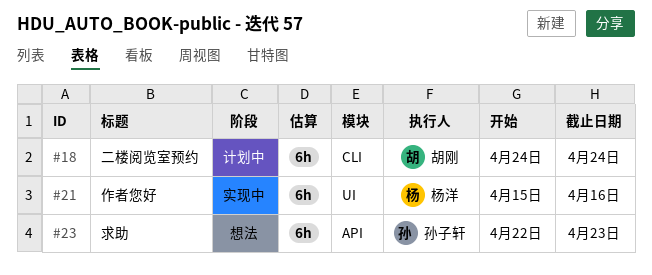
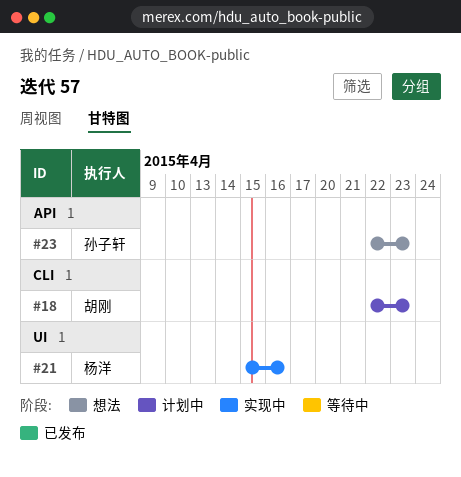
#18, start: Apr 24 -> Apr 22
#18, due: Apr 24 -> Apr 23

